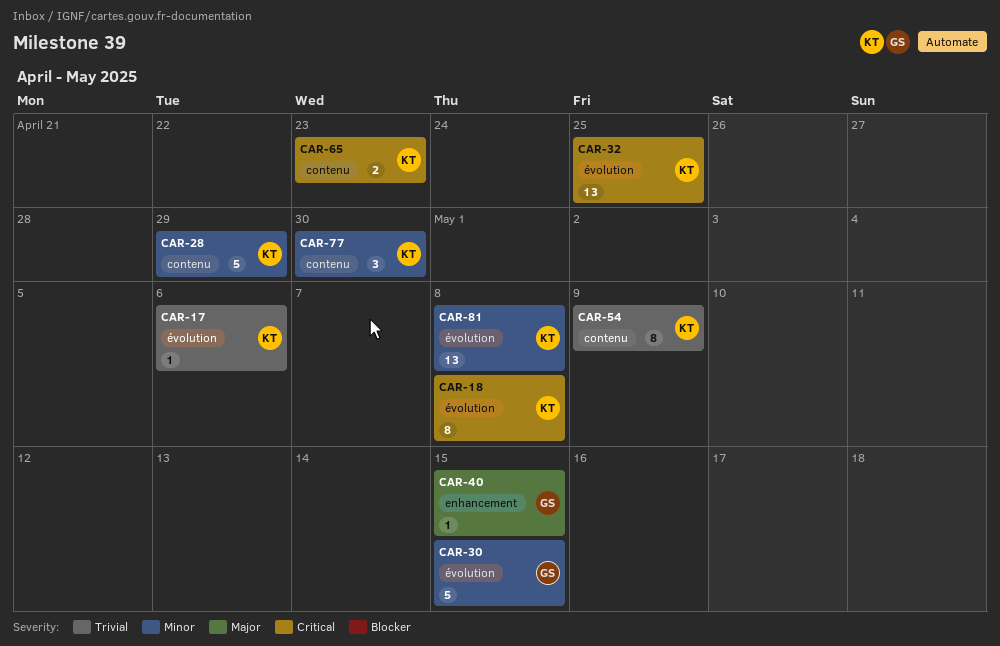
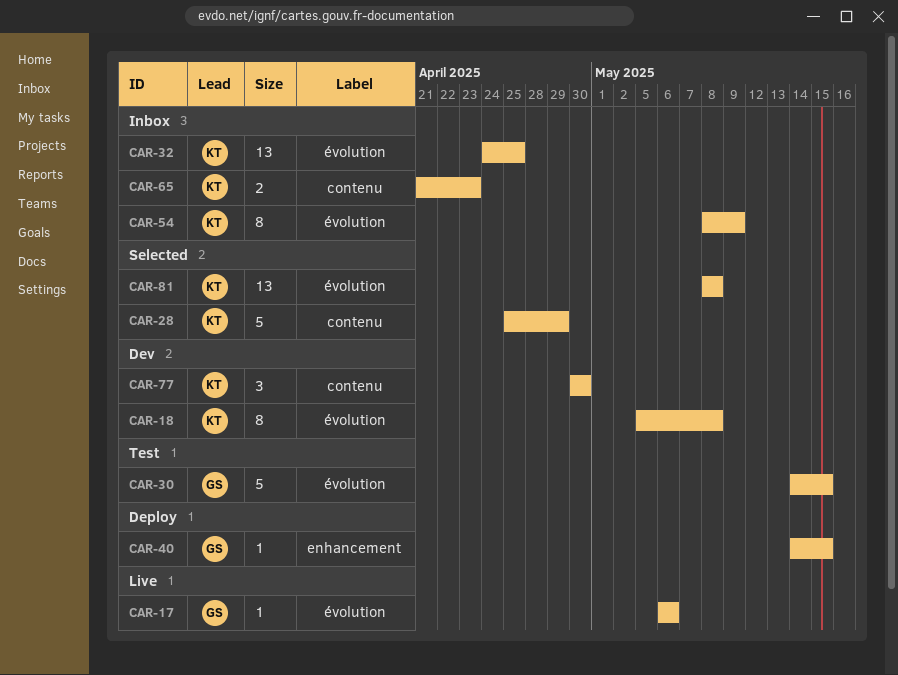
CAR-17, owner: KT -> GS
CAR-54, label: contenu -> évolution

